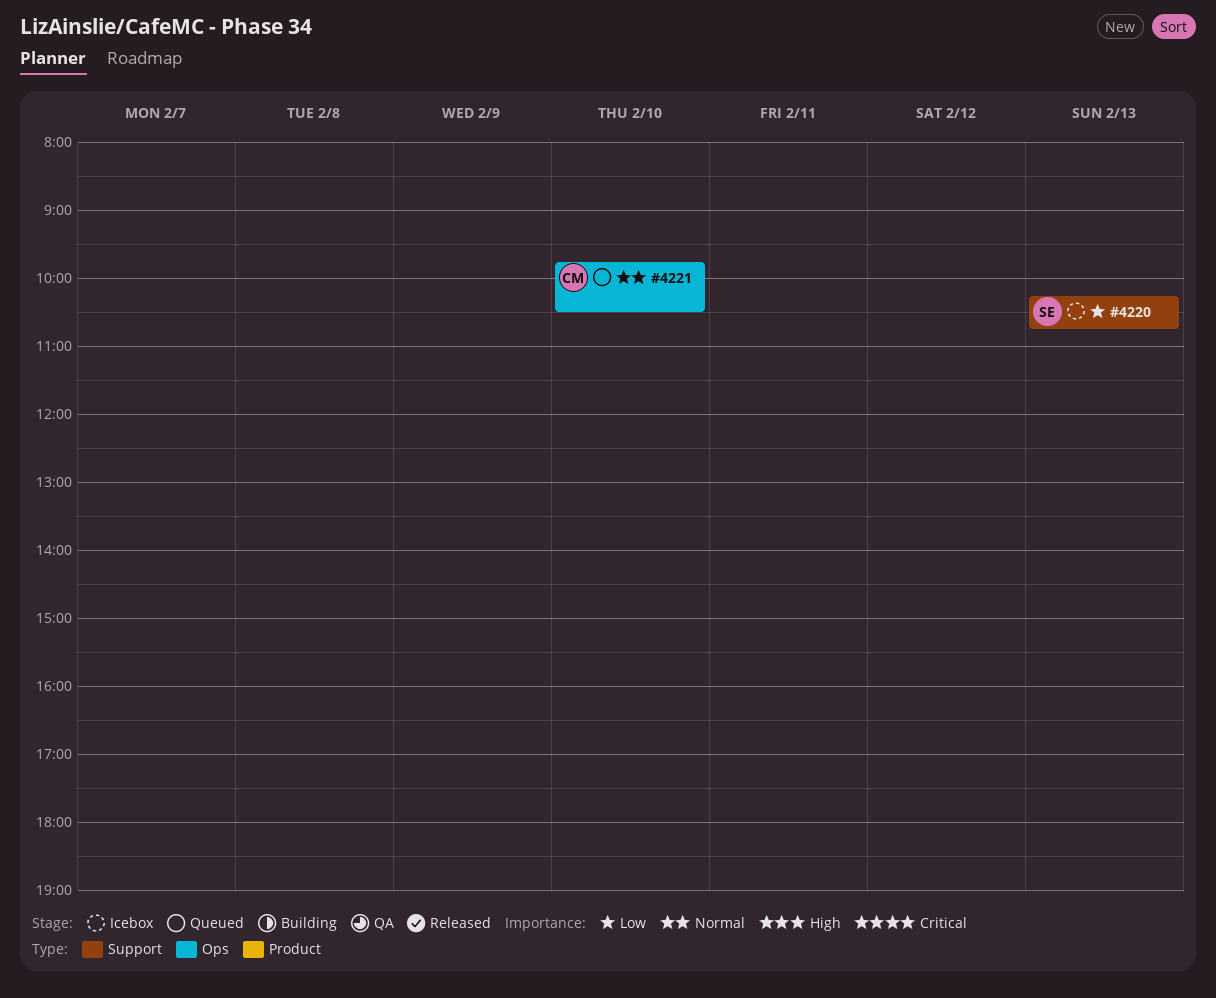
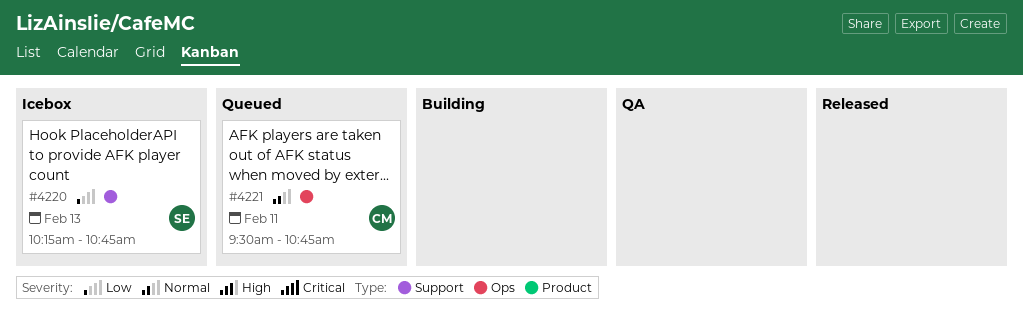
#4221, day: Feb 10 -> Feb 11
#4221, begins: 09:45 -> 09:30
#4221, ends: 10:30 -> 10:45

